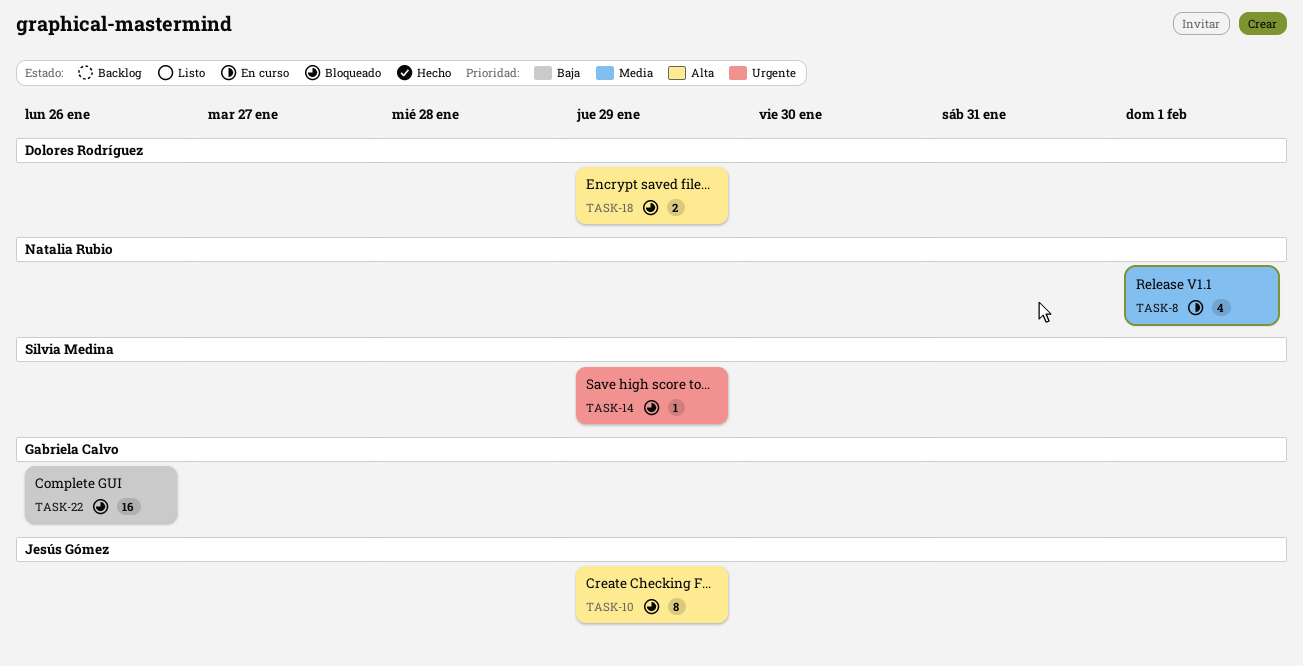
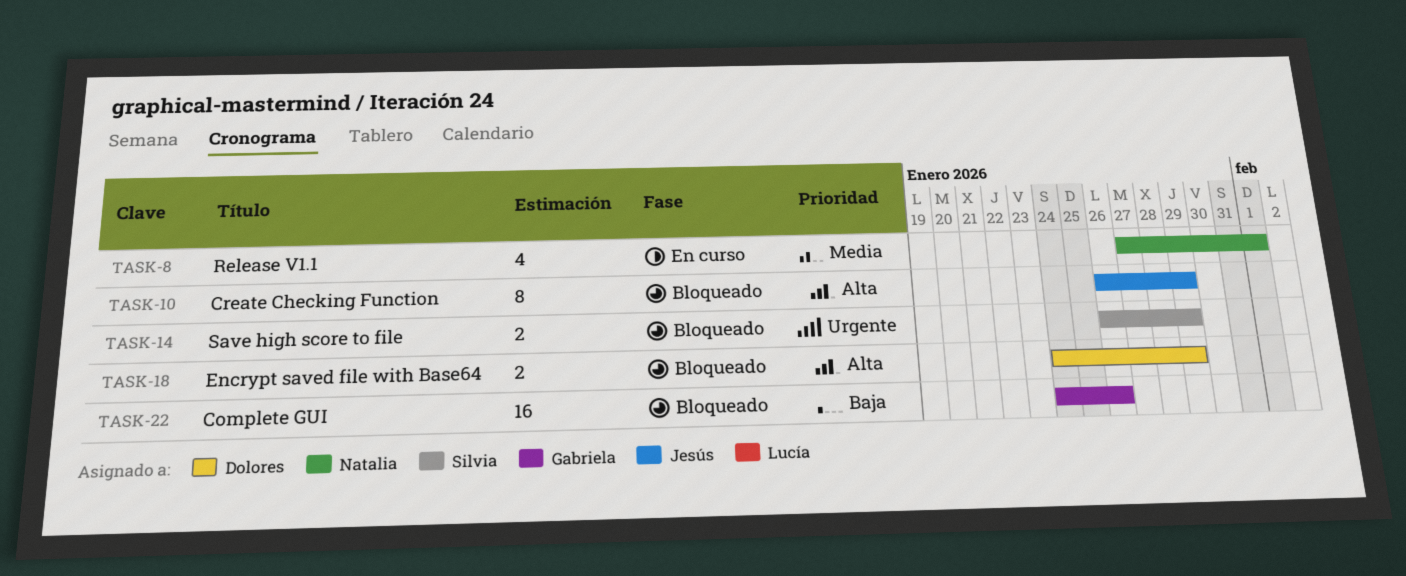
TASK-14, estimate: 1 -> 2

